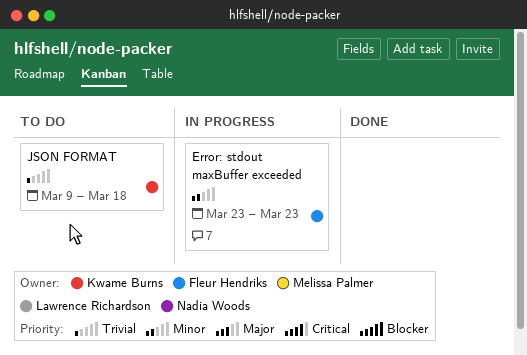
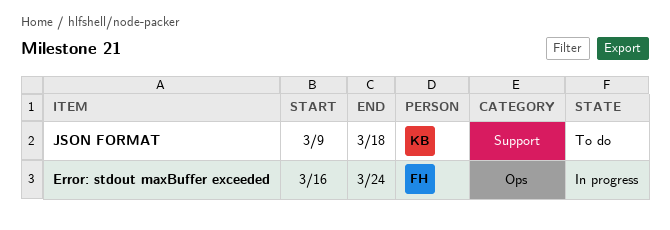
Error: stdout maxBuffer exceeded, start: Mar 23 -> Mar 16
Error: stdout maxBuffer exceeded, due: Mar 23 -> Mar 24

